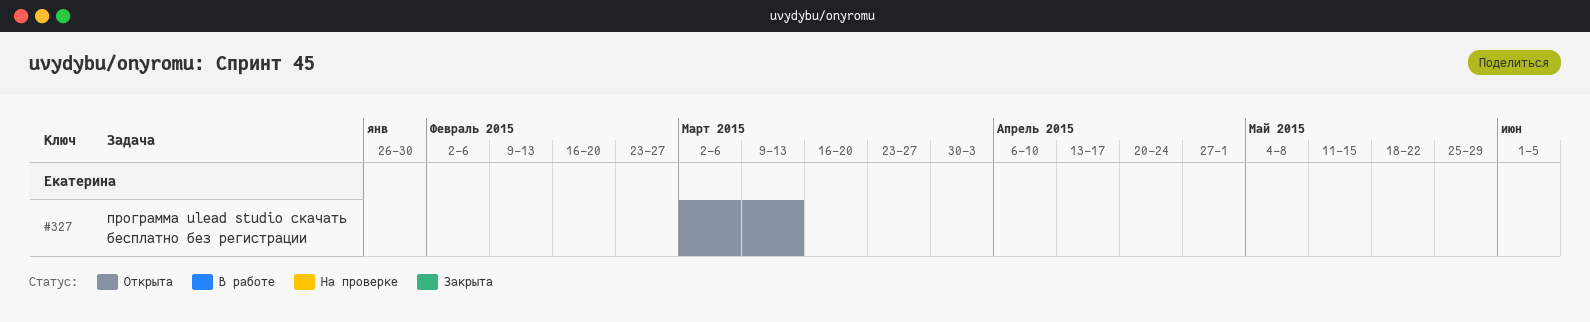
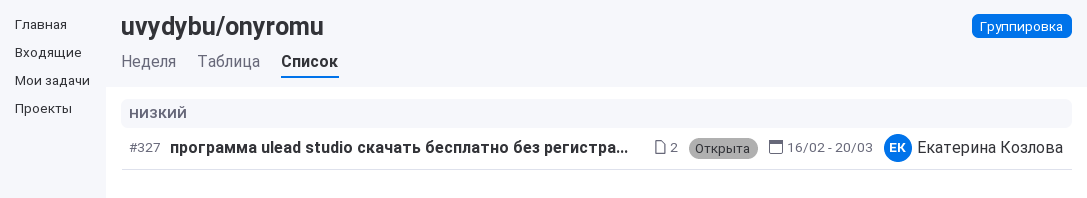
#327, start: Mar 2 -> Feb 16
#327, due: Mar 13 -> Mar 20

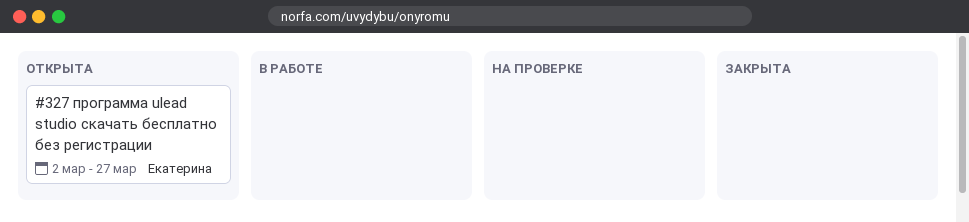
#327, start: Feb 16 -> Mar 2
#327, due: Mar 20 -> Mar 27

